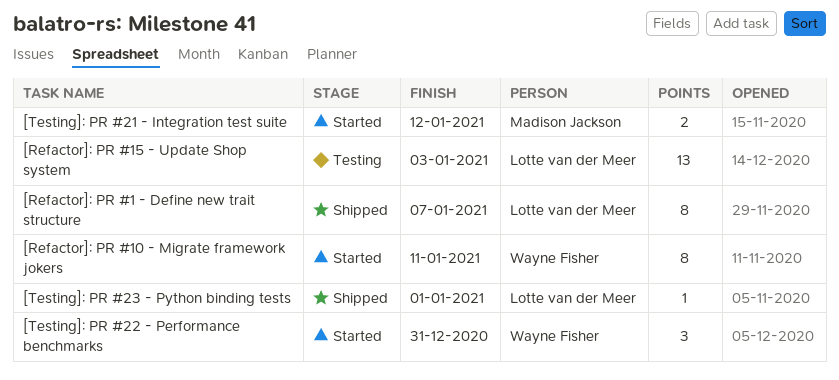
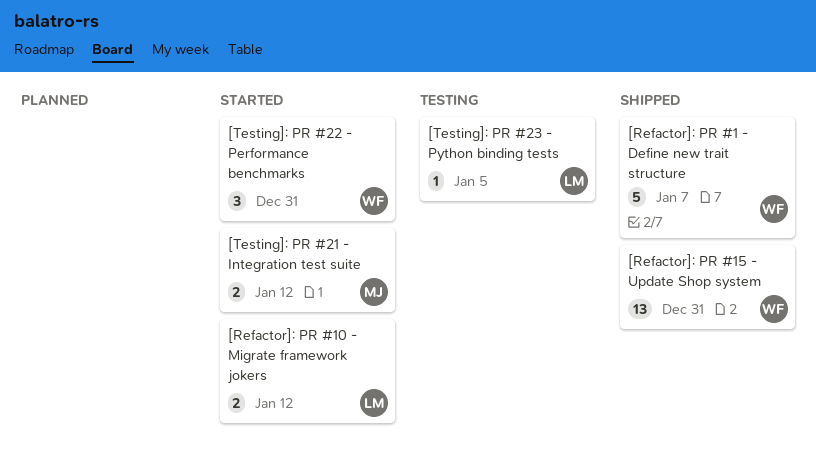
[Refactor]: PR #1 - Define new trait structure, owner: Lotte van der Meer -> Wayne Fisher
[Refactor]: PR #1 - Define new trait structure, estimate: 8 -> 5
[Refactor]: PR #10 - Migrate framework jokers, owner: Wayne Fisher -> Lotte van der Meer
[Refactor]: PR #10 - Migrate framework jokers, estimate: 8 -> 2
[Refactor]: PR #10 - Migrate framework jokers, due: Jan 11 -> Jan 12
[Refactor]: PR #15 - Update Shop system, status: Testing -> Shipped
[Refactor]: PR #15 - Update Shop system, owner: Lotte van der Meer -> Wayne Fisher
[Refactor]: PR #15 - Update Shop system, due: Jan 3 -> Dec 31
[Testing]: PR #23 - Python binding tests, status: Shipped -> Testing
[Testing]: PR #23 - Python binding tests, due: Jan 1 -> Jan 5

